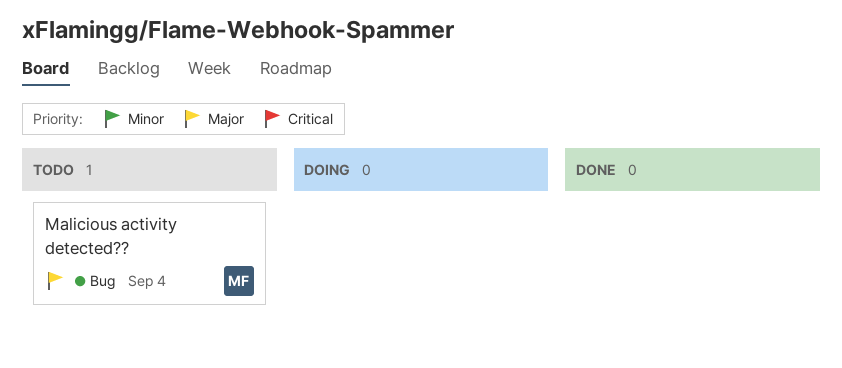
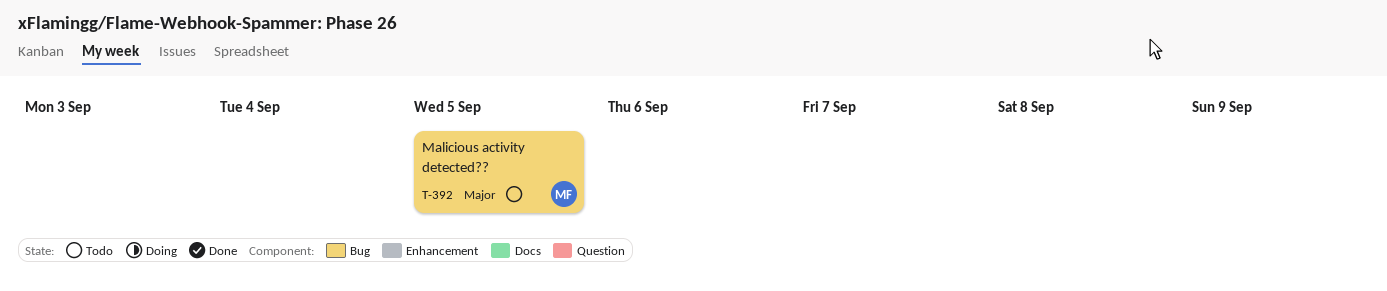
Malicious activity detected??, due: Sep 4 -> Sep 5

